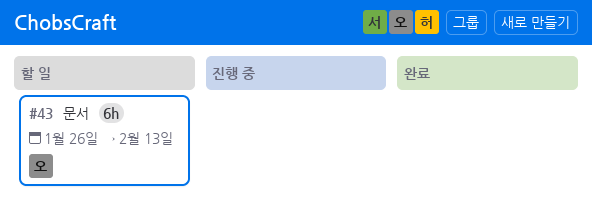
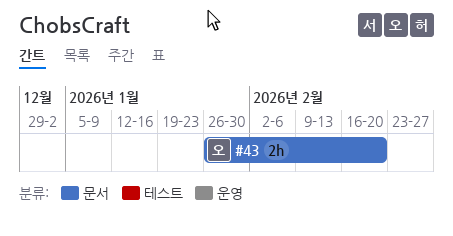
#43, estimate: 6h -> 2h
#43, due: Feb 13 -> Feb 20

